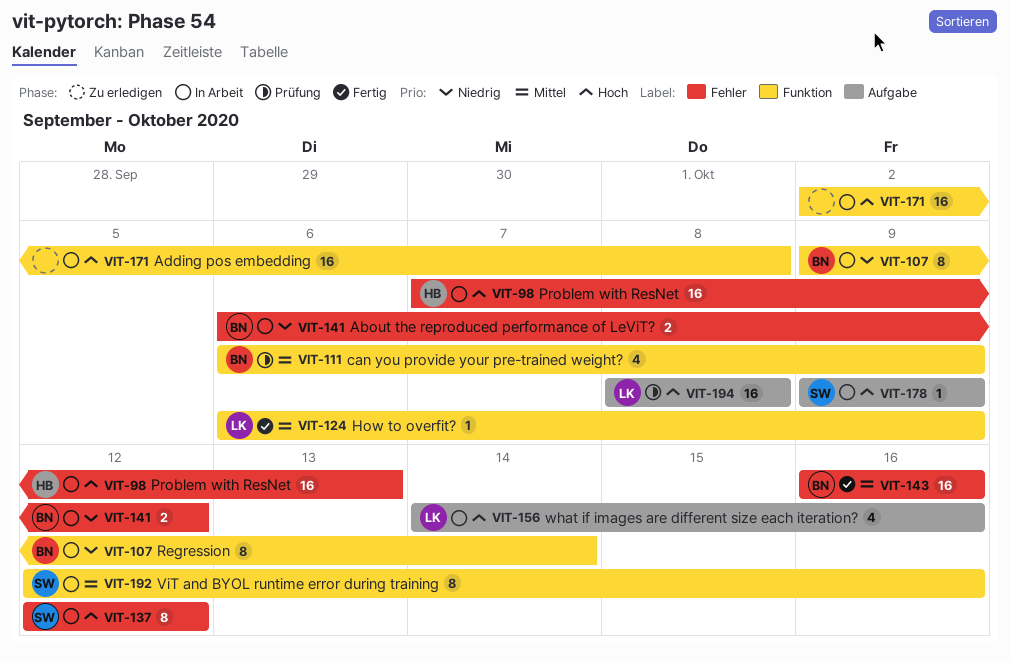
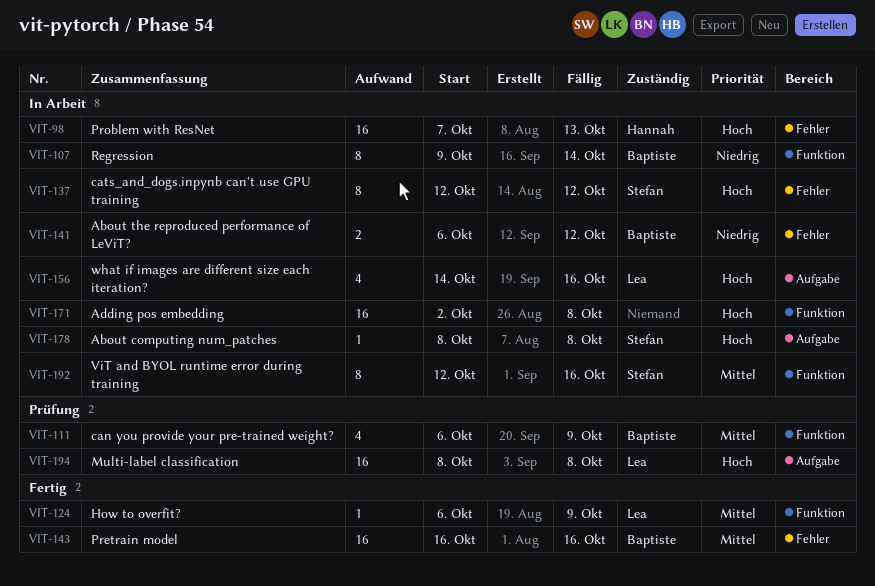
VIT-178, start: Oct 9 -> Oct 8
VIT-178, due: Oct 9 -> Oct 8

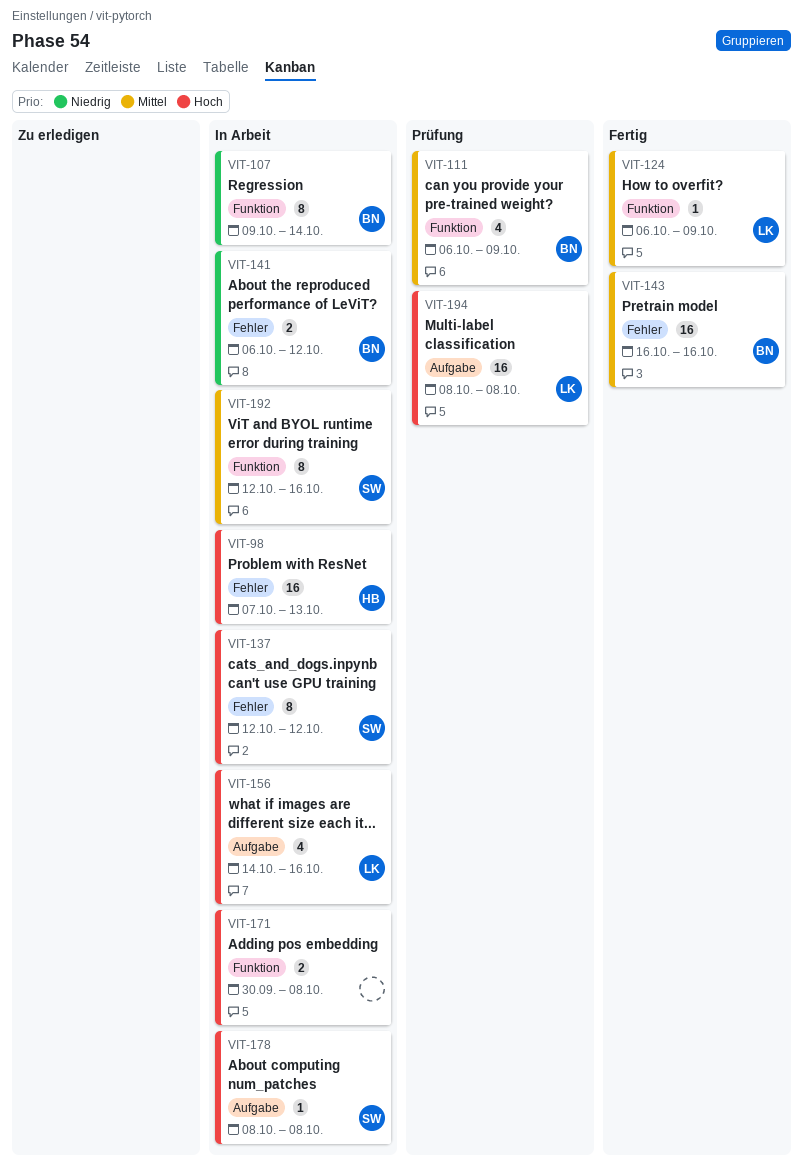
VIT-171, estimate: 16 -> 2
VIT-171, start: Oct 2 -> Sep 30

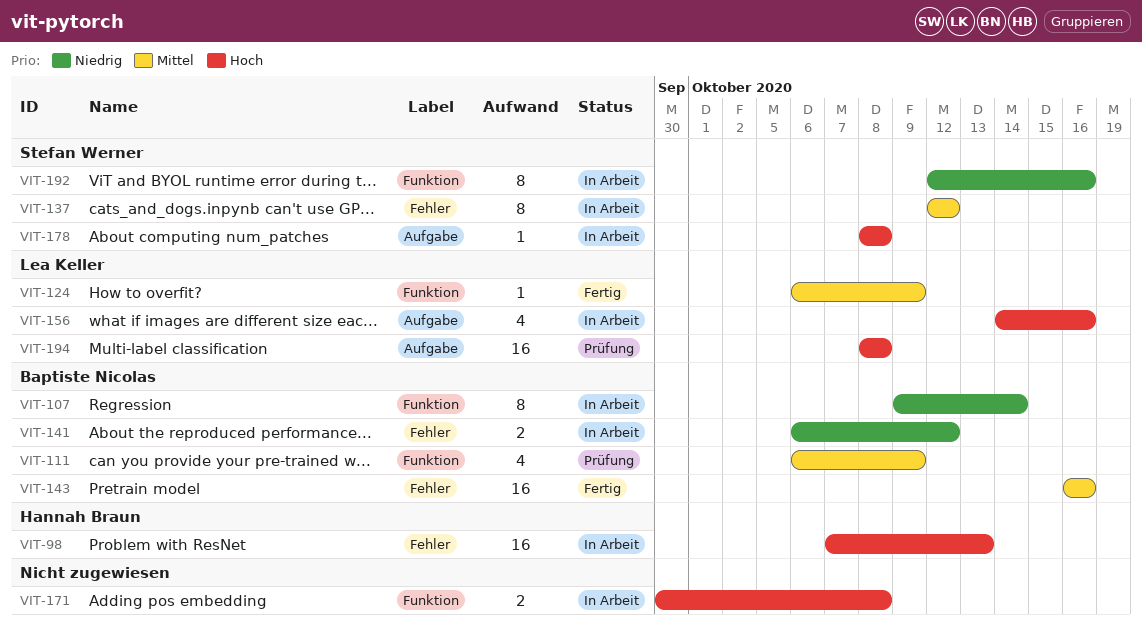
VIT-137, priority: Hoch -> Mittel
VIT-192, priority: Mittel -> Niedrig

